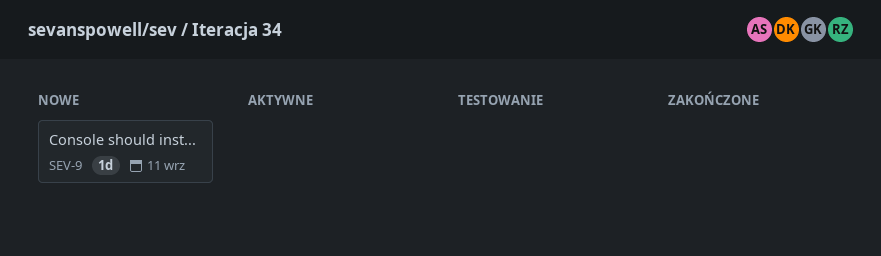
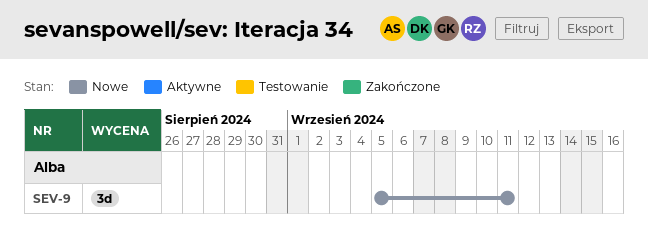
SEV-9, estimate: 1d -> 3d

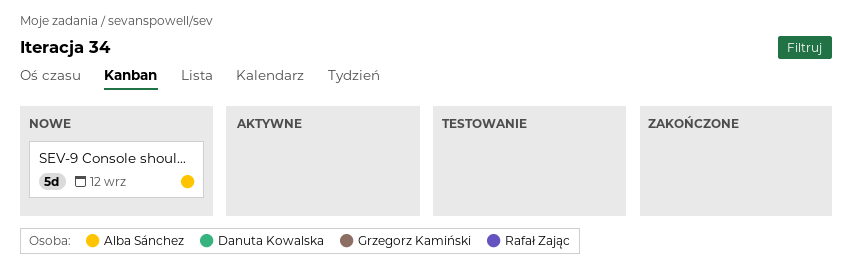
SEV-9, estimate: 3d -> 5d
SEV-9, due: Sep 11 -> Sep 12

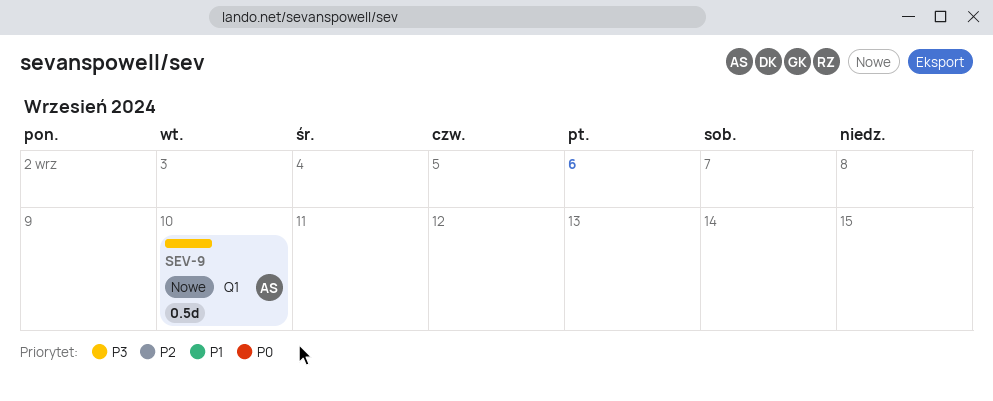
SEV-9, estimate: 5d -> 0.5d
SEV-9, due: Sep 12 -> Sep 10

